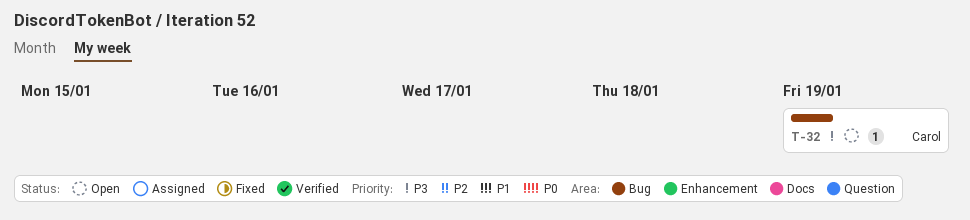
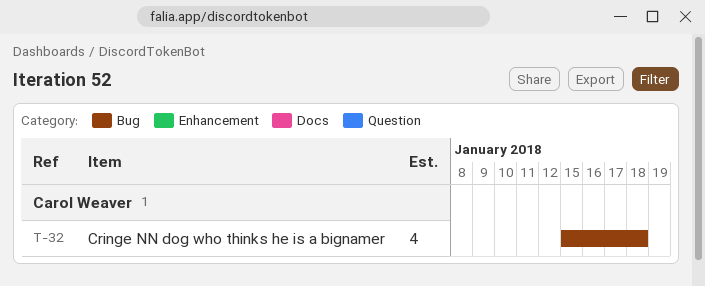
T-32, estimate: 1 -> 4
T-32, due: Jan 19 -> Jan 18

